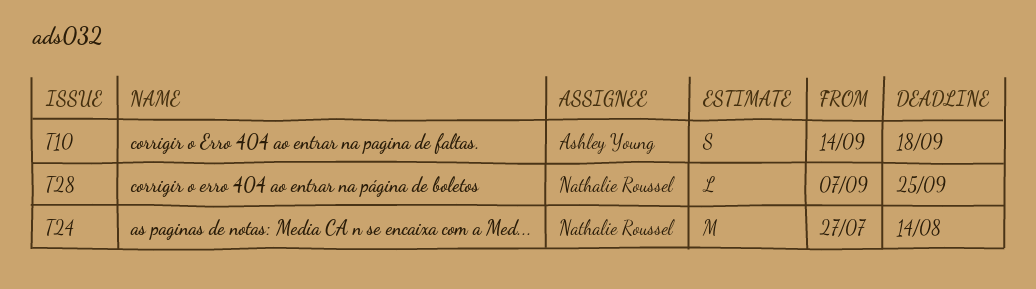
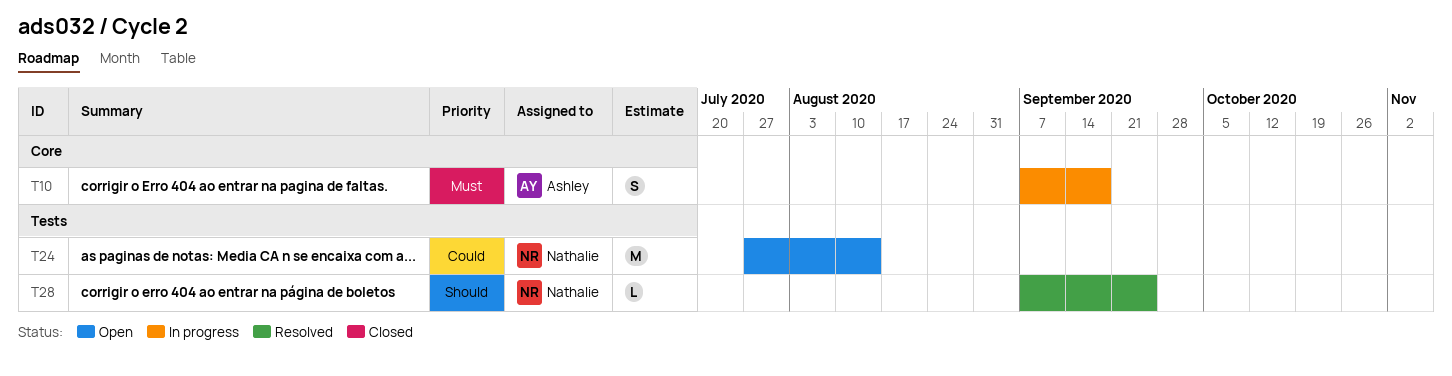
T10, start: Sep 14 -> Sep 7

